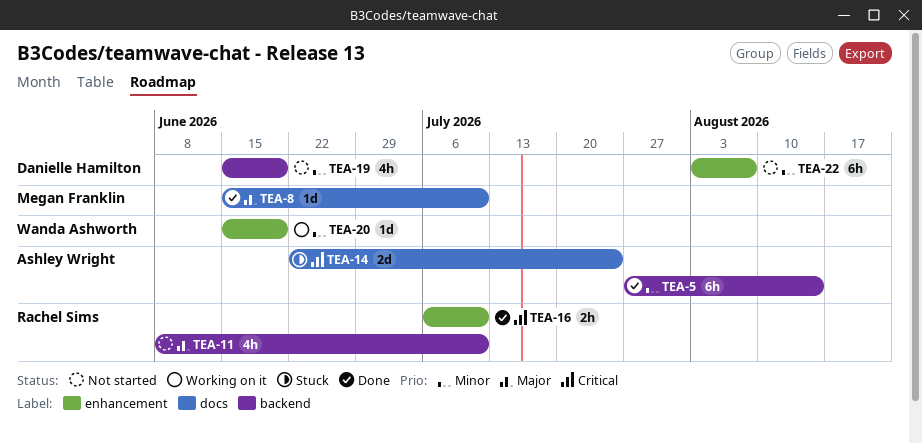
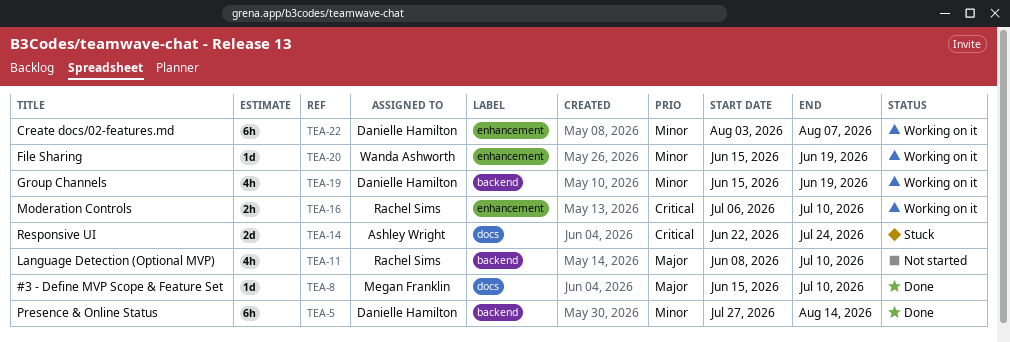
TEA-5, owner: Ashley Wright -> Danielle Hamilton
TEA-16, status: Done -> Working on it
TEA-19, status: Not started -> Working on it
TEA-22, status: Not started -> Working on it

